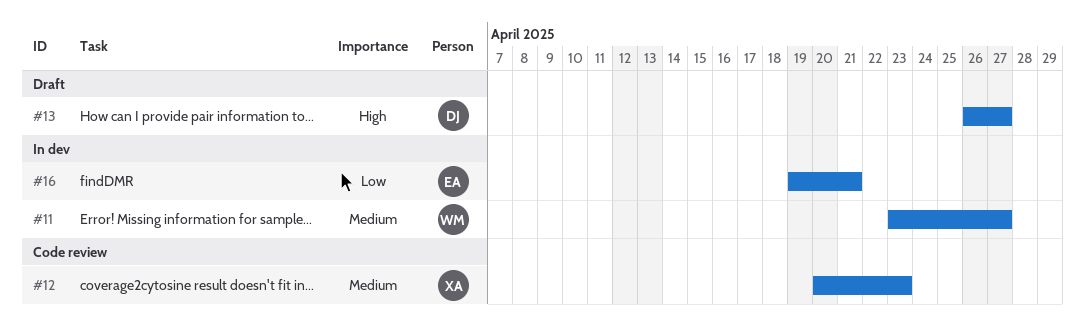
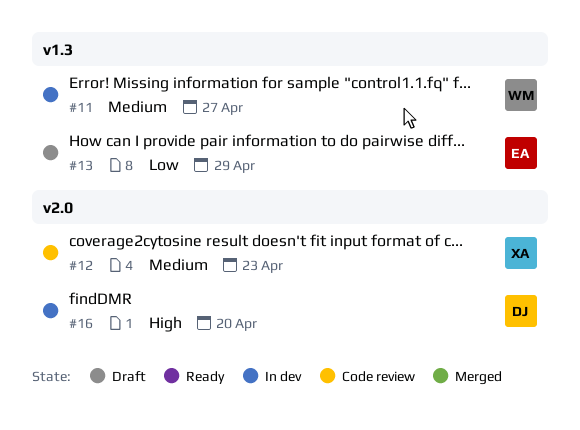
#13, owner: DJ -> EA
#13, priority: High -> Low
#13, due: Apr 27 -> Apr 29
#16, owner: EA -> DJ
#16, priority: Low -> High
#16, due: Apr 21 -> Apr 20

